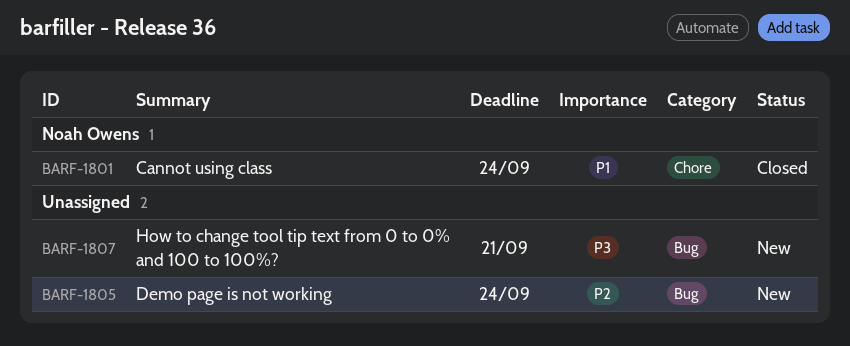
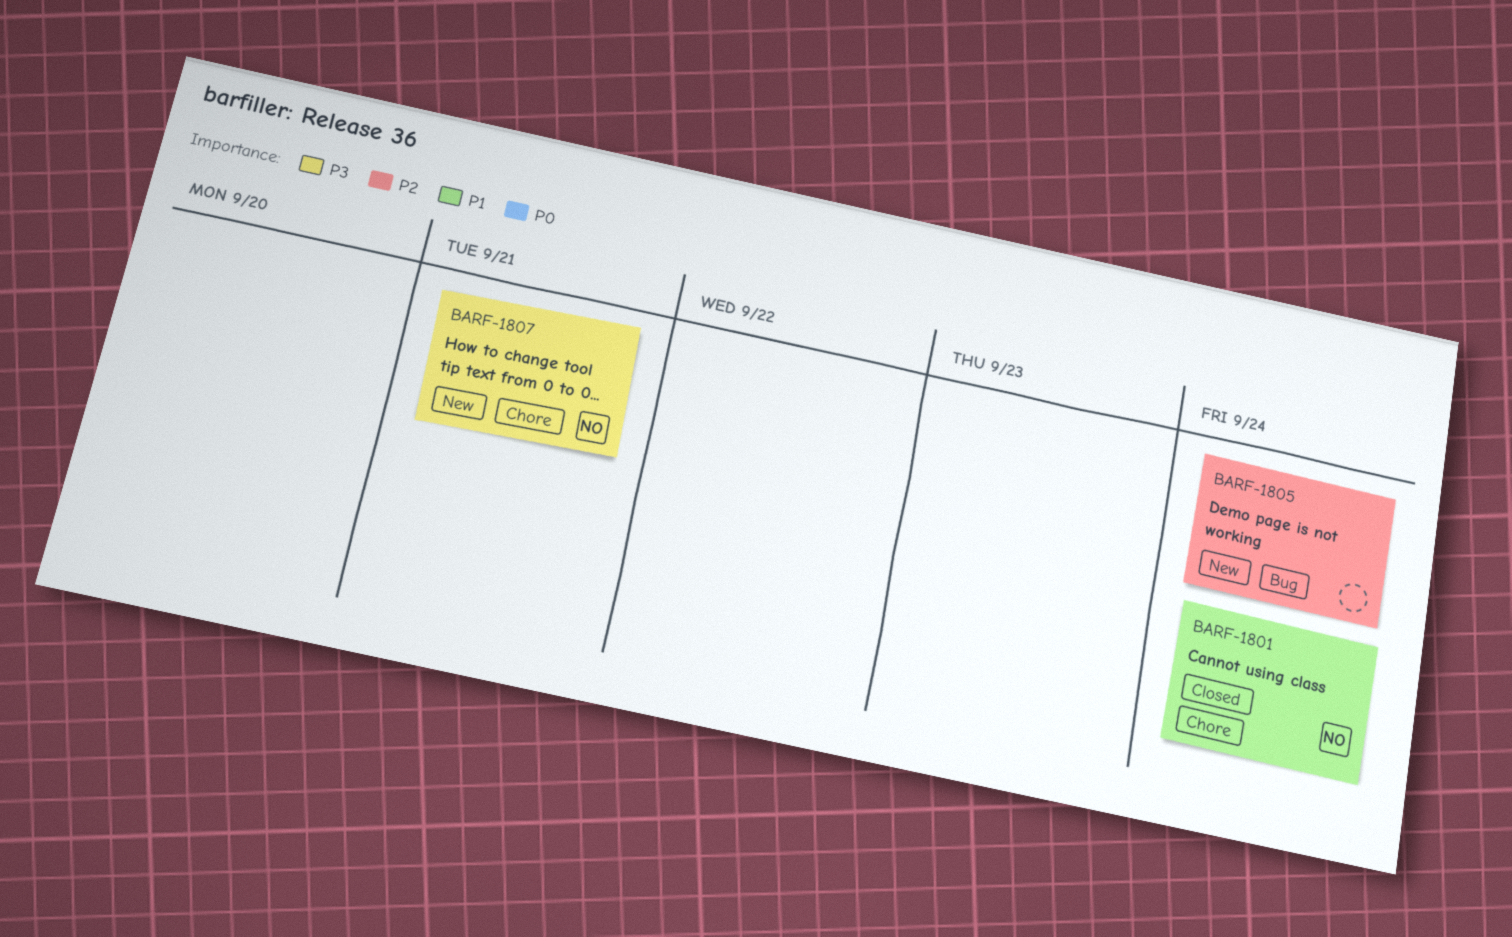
BARF-1807, owner: none -> Noah Owens
BARF-1807, label: Bug -> Chore

